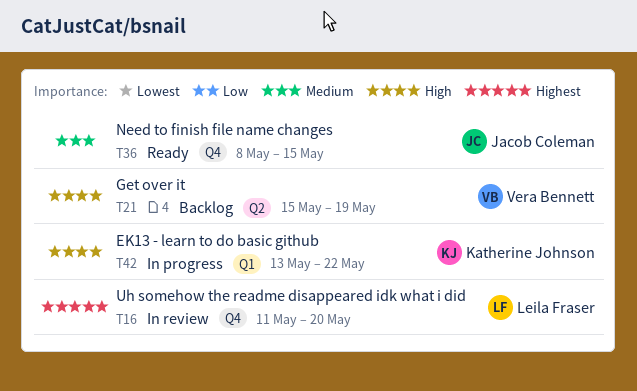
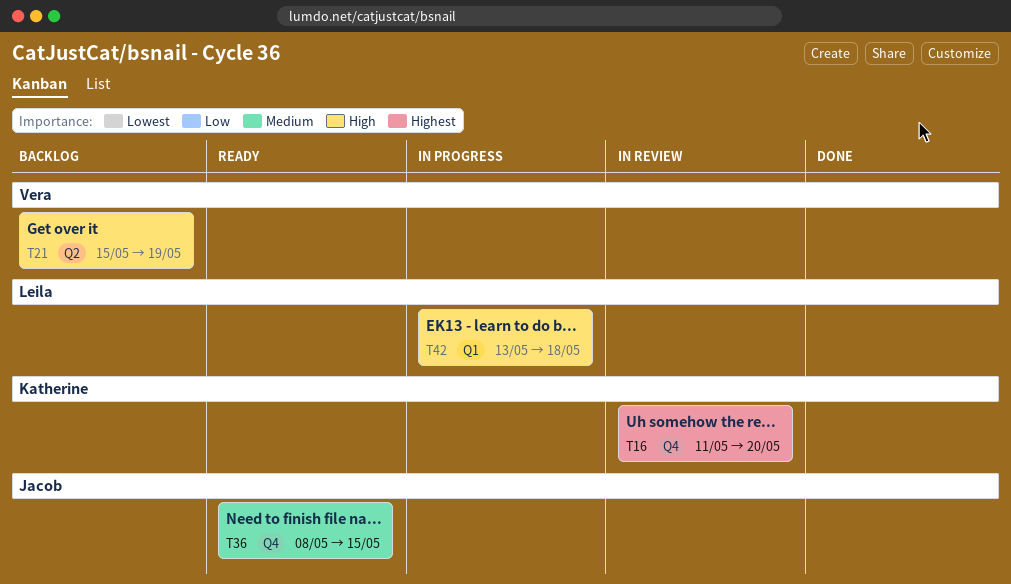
T16, owner: Leila Fraser -> Katherine Johnson
T42, owner: Katherine Johnson -> Leila Fraser
T42, due: May 22 -> May 18

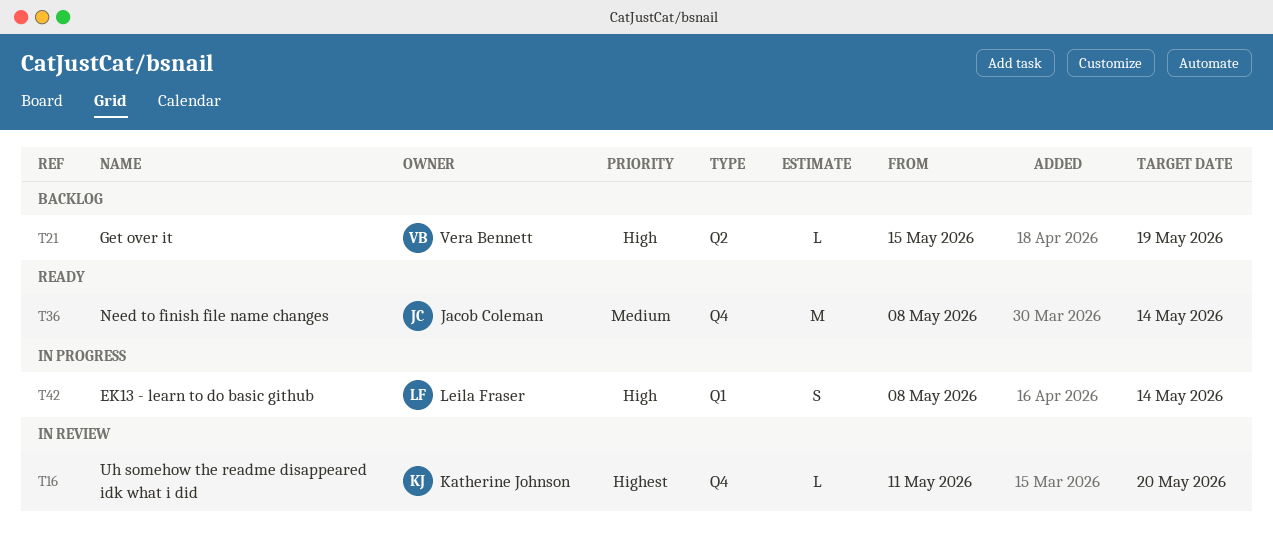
T36, due: May 15 -> May 14
T42, start: May 13 -> May 8
T42, due: May 18 -> May 14

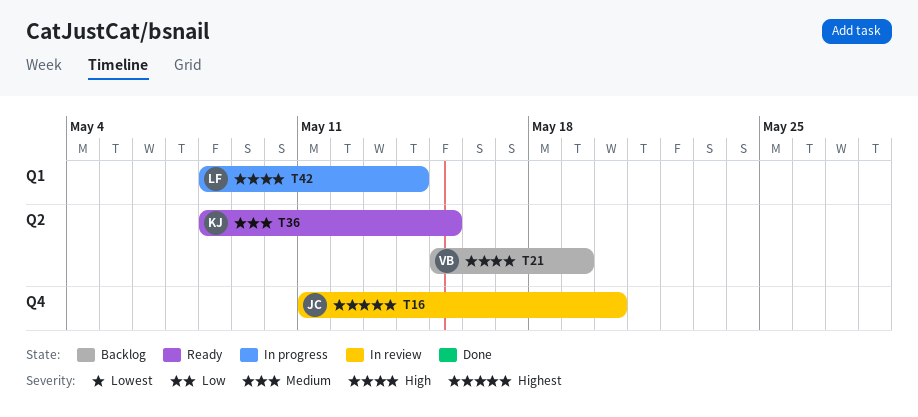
T16, owner: Katherine Johnson -> Jacob Coleman
T36, owner: Jacob Coleman -> Katherine Johnson
T36, label: Q4 -> Q2
T36, due: May 14 -> May 15

